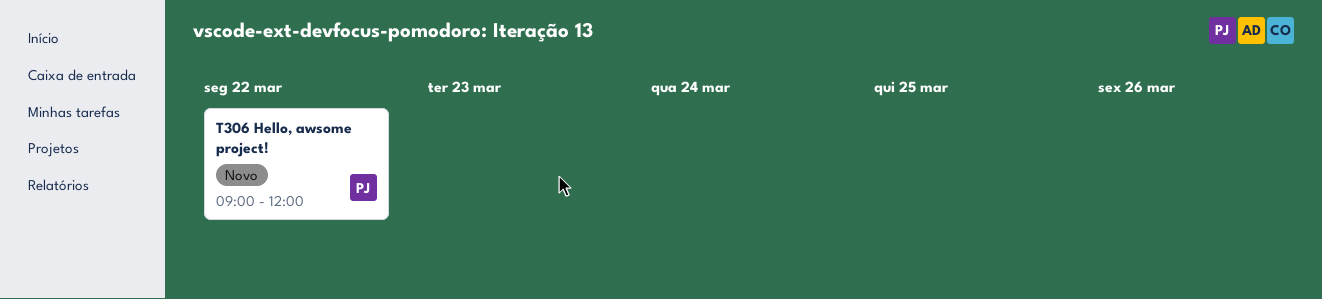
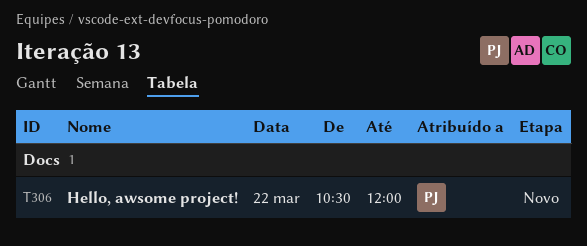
T306, begins: 09:00 -> 10:30

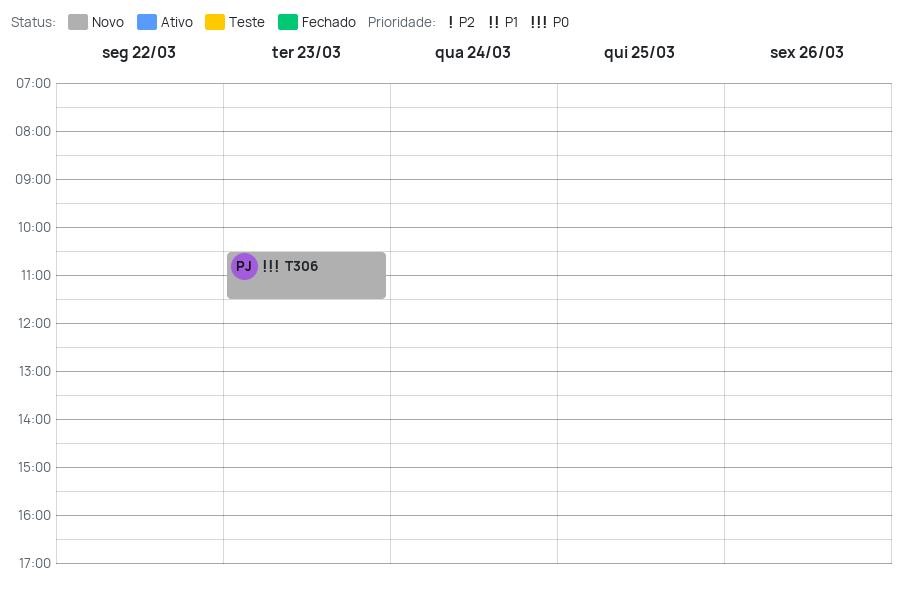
T306, day: Mar 22 -> Mar 23
T306, ends: 12:00 -> 11:30

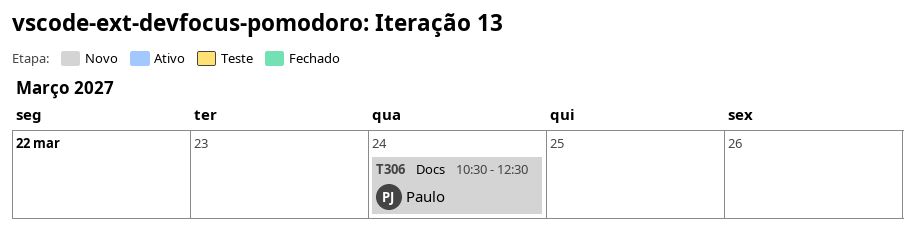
T306, day: Mar 23 -> Mar 24
T306, ends: 11:30 -> 12:30

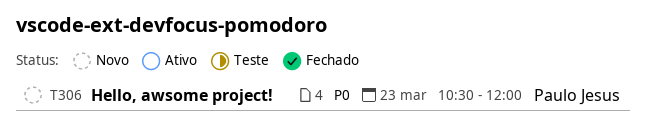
T306, day: Mar 24 -> Mar 23
T306, ends: 12:30 -> 12:00

